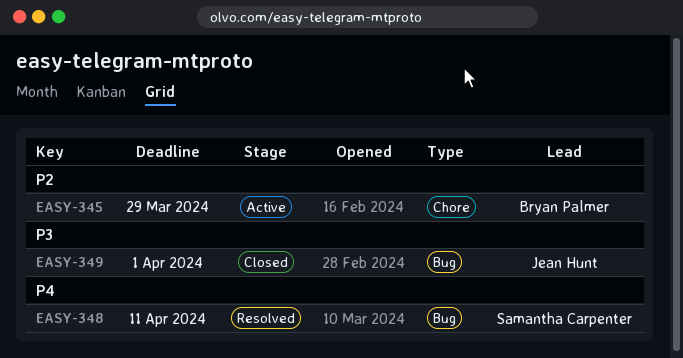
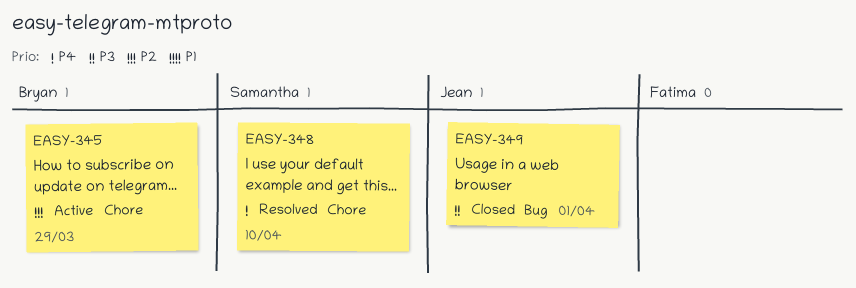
EASY-348, label: Bug -> Chore
EASY-348, due: Apr 11 -> Apr 10

